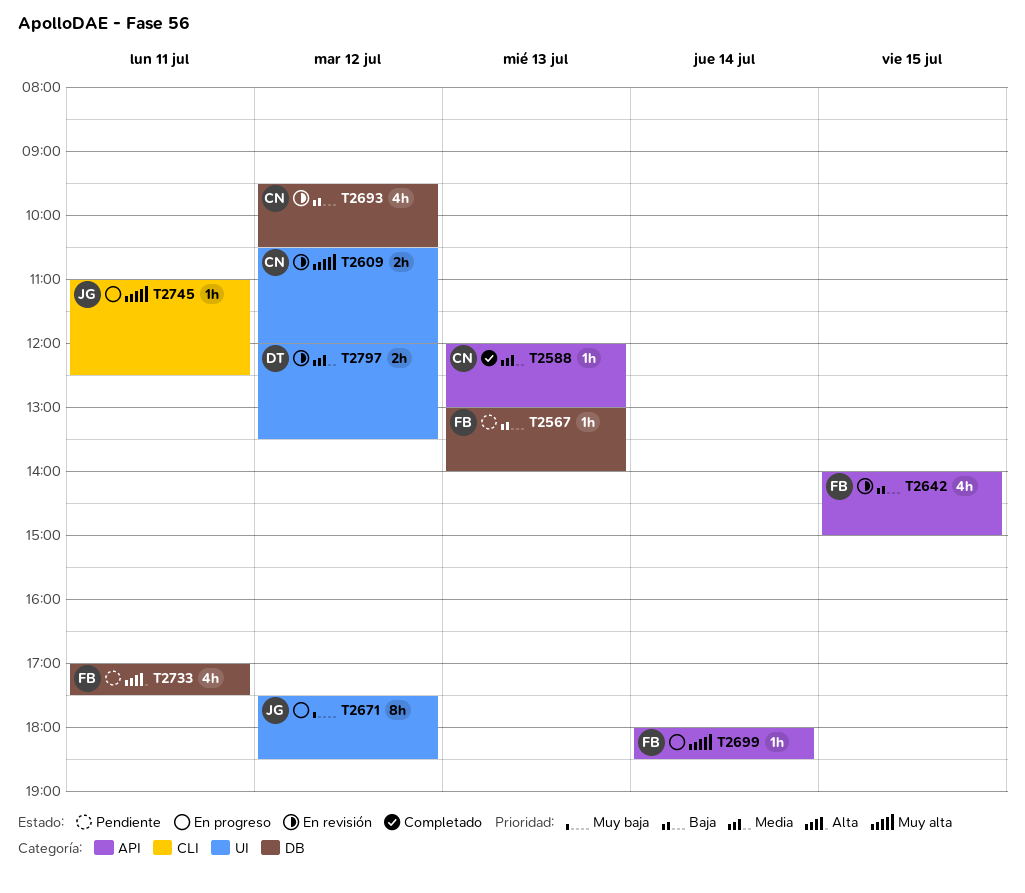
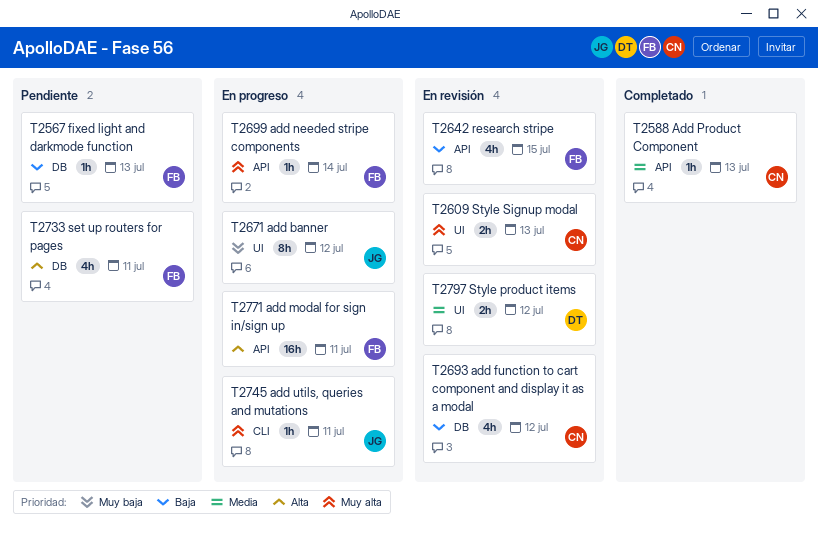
T2609, day: Jul 12 -> Jul 13
T2771: none -> present

